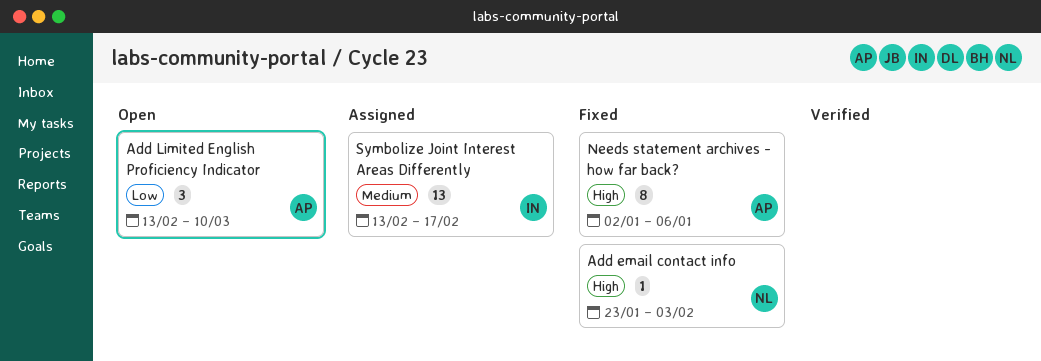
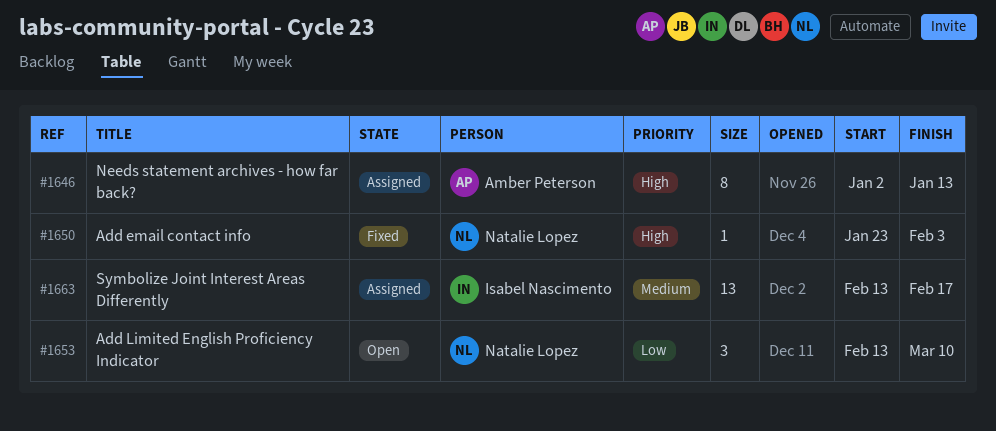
Add Limited English Proficiency Indicator, owner: Amber Peterson -> Natalie Lopez
Needs statement archives - how far back?, status: Fixed -> Assigned
Needs statement archives - how far back?, due: Jan 6 -> Jan 13

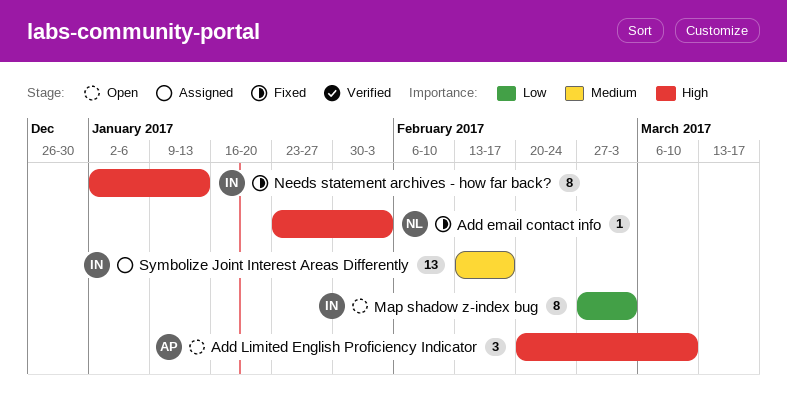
Add Limited English Proficiency Indicator, owner: Natalie Lopez -> Amber Peterson
Add Limited English Proficiency Indicator, priority: Low -> High
Add Limited English Proficiency Indicator, start: Feb 13 -> Feb 20
Map shadow z-index bug: none -> present
Needs statement archives - how far back?, status: Assigned -> Fixed
Needs statement archives - how far back?, owner: Amber Peterson -> Isabel Nascimento

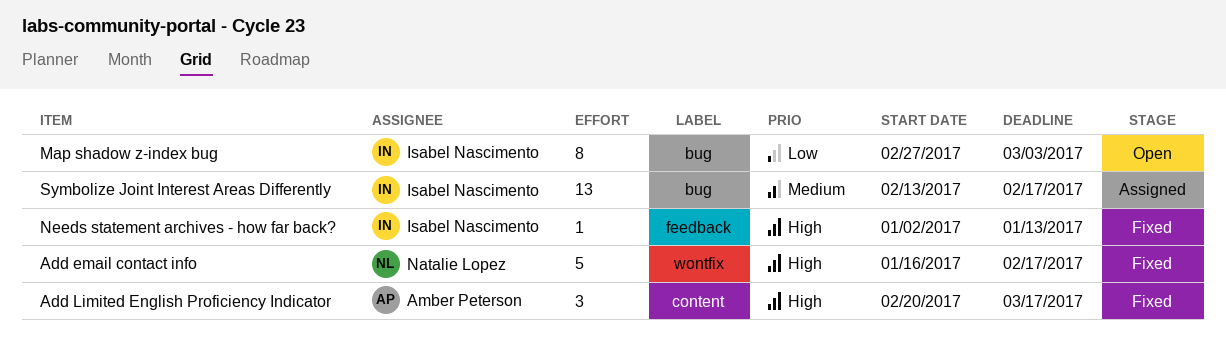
Add email contact info, estimate: 1 -> 5
Add email contact info, start: Jan 23 -> Jan 16
Add email contact info, due: Feb 3 -> Feb 17
Add Limited English Proficiency Indicator, status: Open -> Fixed
Add Limited English Proficiency Indicator, due: Mar 10 -> Mar 17
Needs statement archives - how far back?, estimate: 8 -> 1

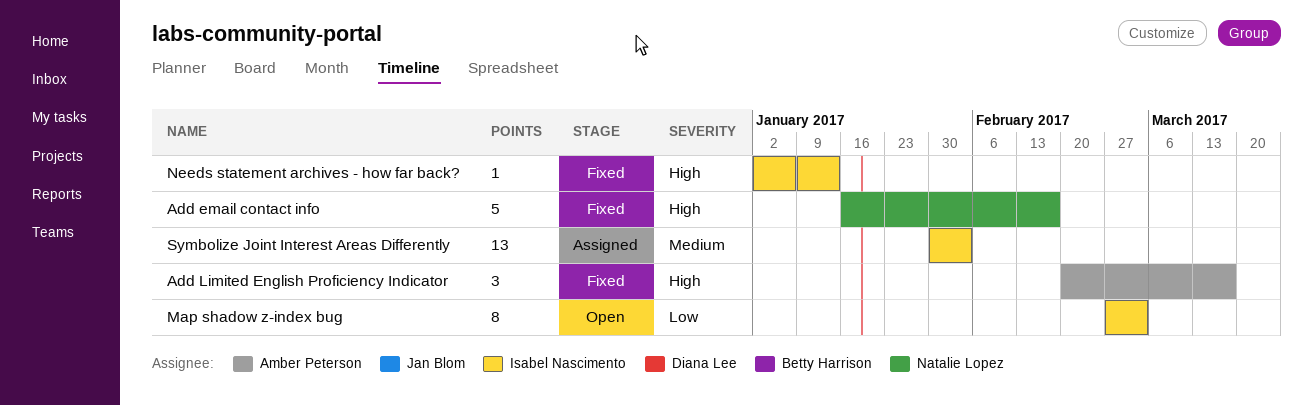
Symbolize Joint Interest Areas Differently, start: Feb 13 -> Jan 30
Symbolize Joint Interest Areas Differently, due: Feb 17 -> Feb 3

